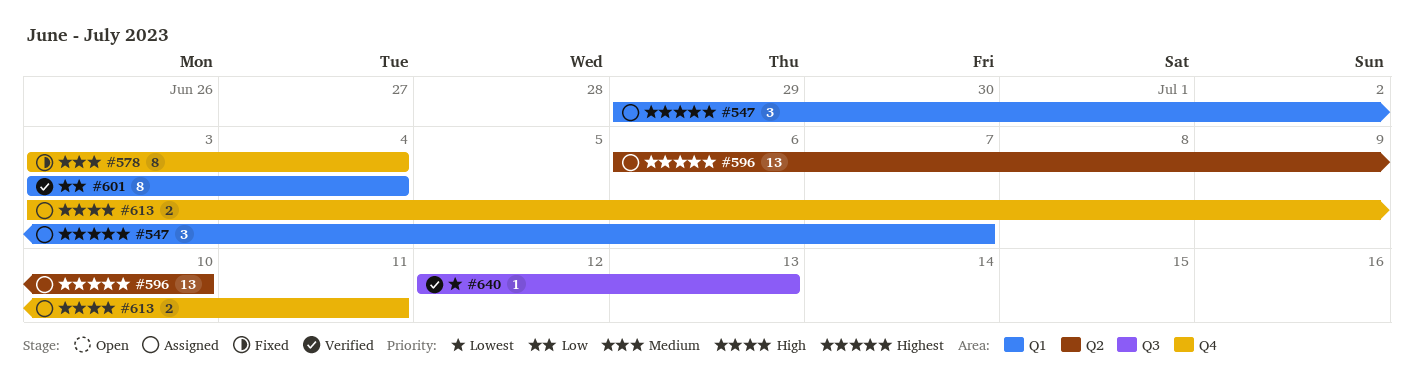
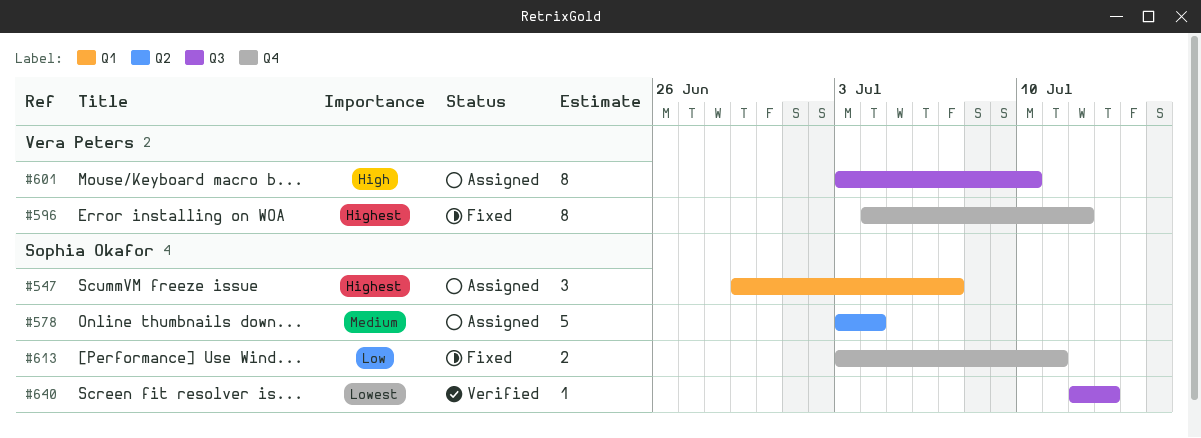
#578, status: Fixed -> Assigned
#578, label: Q4 -> Q2
#578, estimate: 8 -> 5
#596, status: Assigned -> Fixed
#596, label: Q2 -> Q4
#596, estimate: 13 -> 8
#596, start: Jul 6 -> Jul 4
#596, due: Jul 10 -> Jul 12
#601, status: Verified -> Assigned
#601, priority: Low -> High
#601, label: Q1 -> Q3
#601, due: Jul 4 -> Jul 10
#613, status: Assigned -> Fixed
#613, priority: High -> Low

